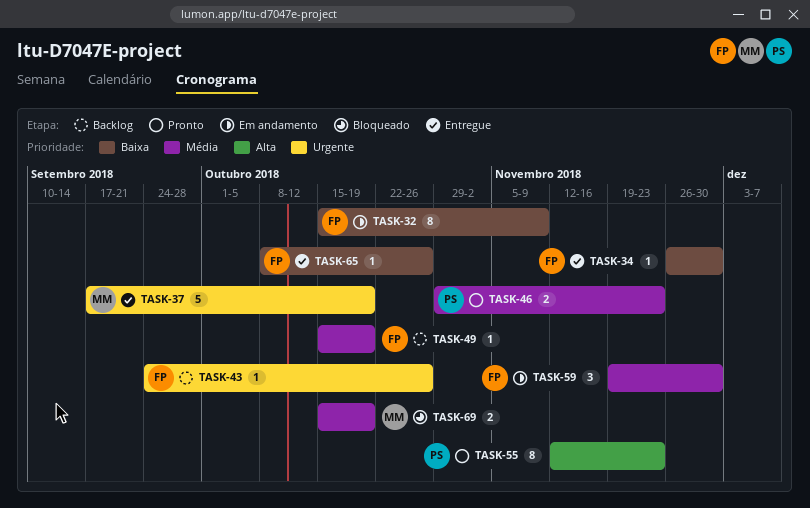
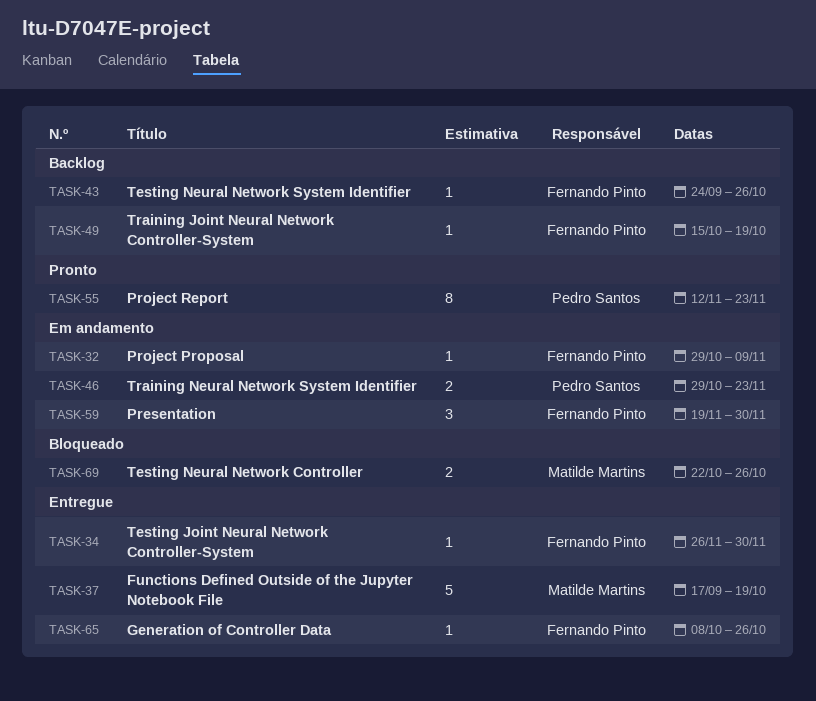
TASK-32, estimate: 8 -> 1
TASK-32, start: Oct 15 -> Oct 29
TASK-46, status: Pronto -> Em andamento
TASK-69, start: Oct 15 -> Oct 22
TASK-69, due: Oct 19 -> Oct 26

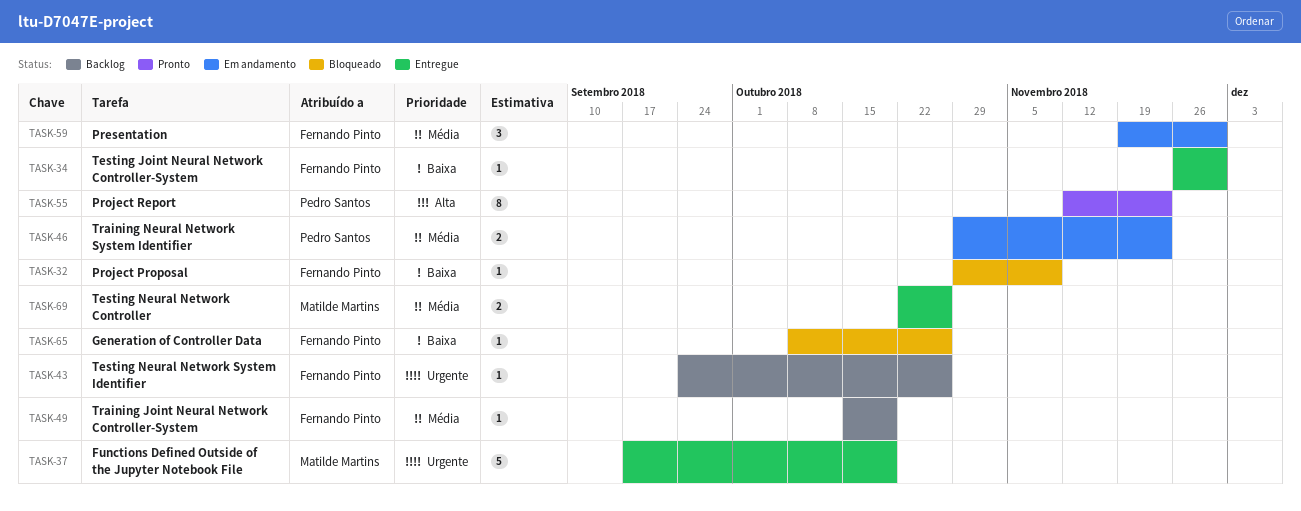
TASK-32, status: Em andamento -> Bloqueado
TASK-65, status: Entregue -> Bloqueado
TASK-69, status: Bloqueado -> Entregue

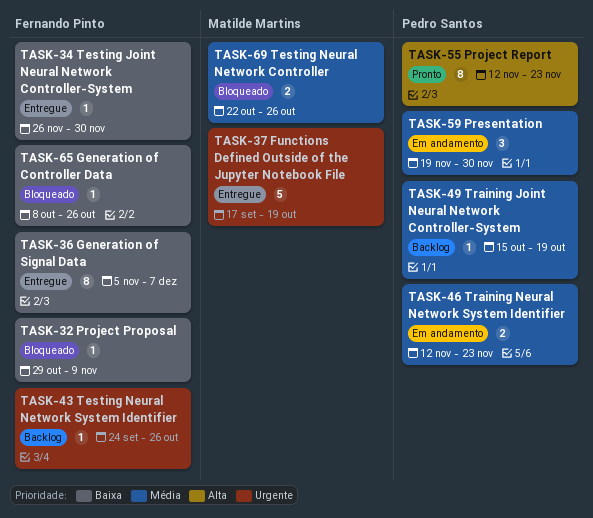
TASK-36: none -> present
TASK-46, start: Oct 29 -> Nov 12
TASK-49, owner: Fernando Pinto -> Pedro Santos
TASK-59, owner: Fernando Pinto -> Pedro Santos
TASK-69, status: Entregue -> Bloqueado

